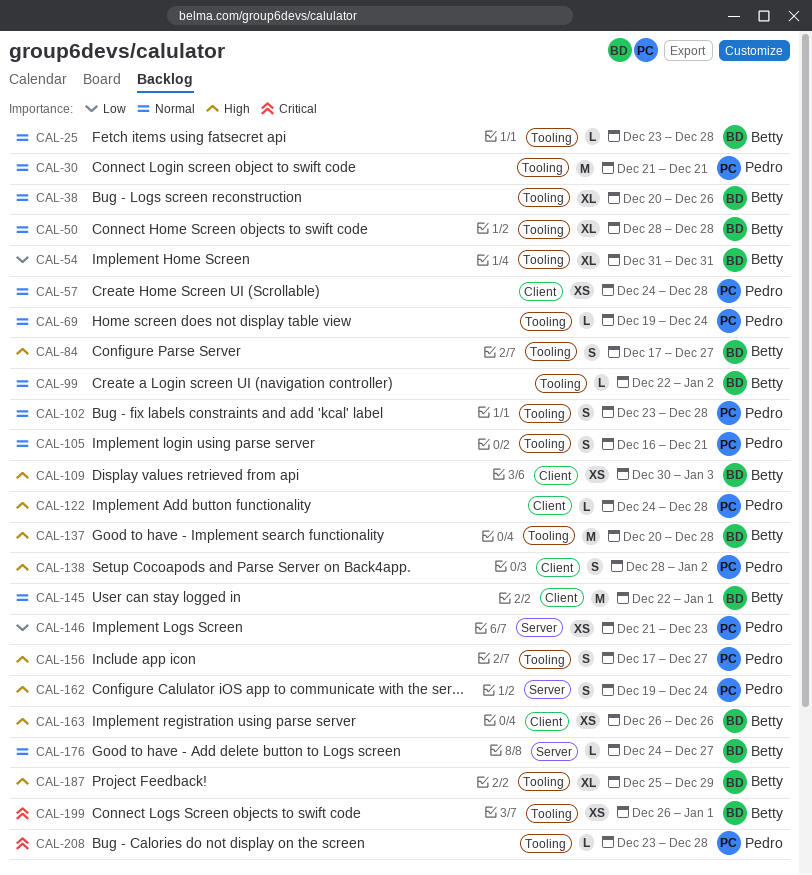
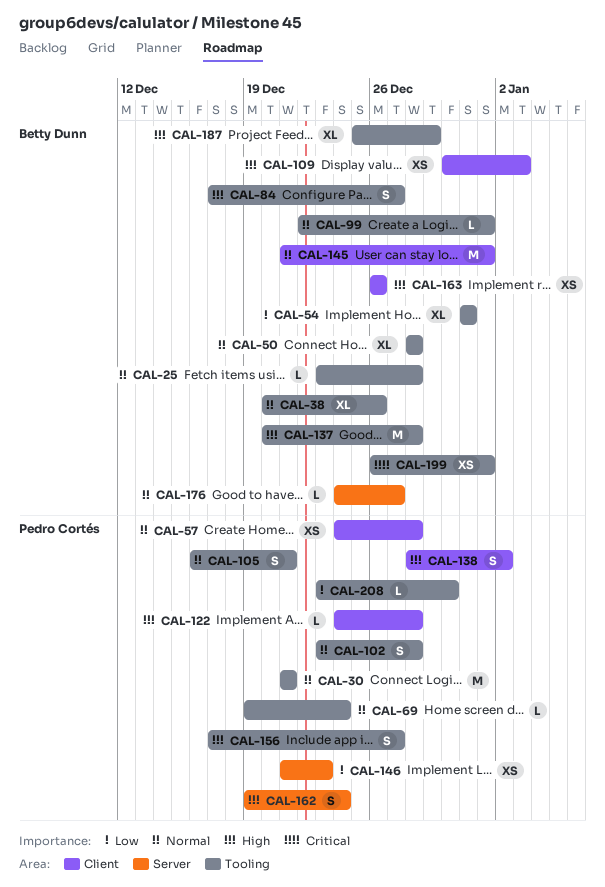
CAL-99, due: Jan 2 -> Jan 1
CAL-145, start: Dec 22 -> Dec 21
CAL-208, priority: Critical -> Low
CAL-208, due: Dec 28 -> Dec 30

